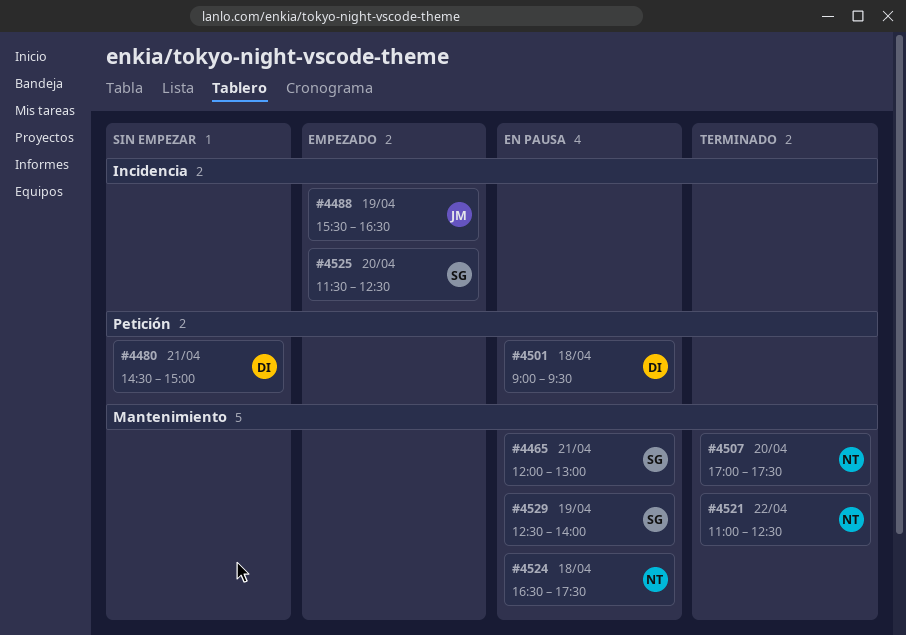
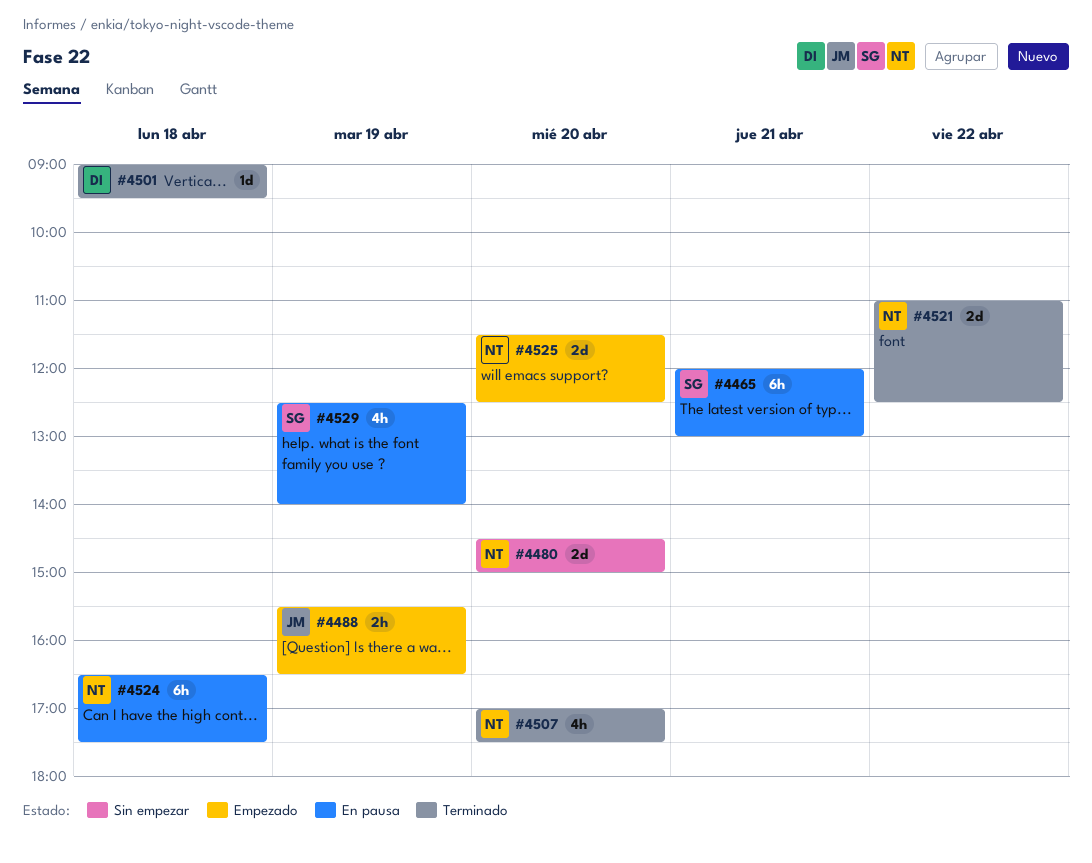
#4480, owner: DI -> NT
#4480, day: Apr 21 -> Apr 20
#4501, status: En pausa -> Terminado
#4525, owner: SG -> NT

